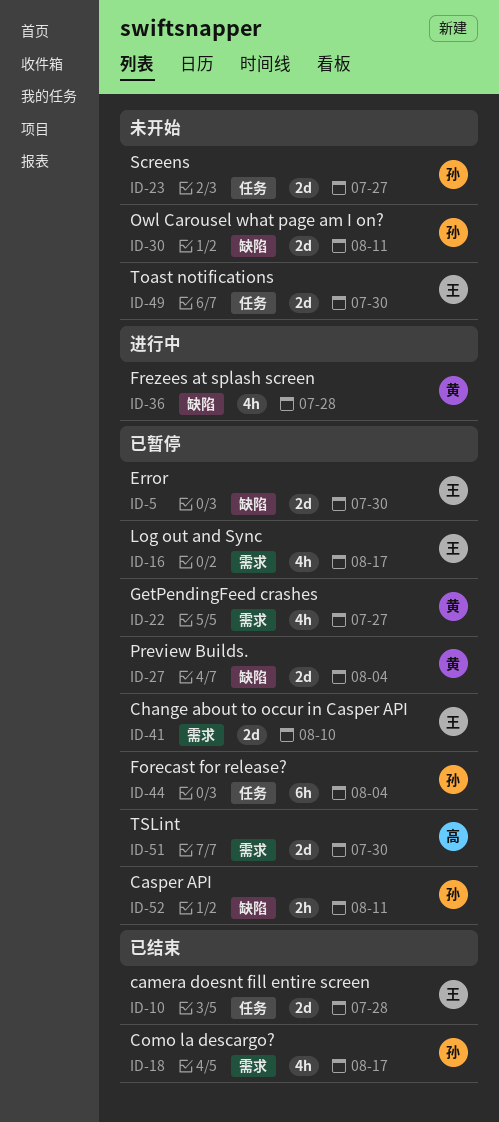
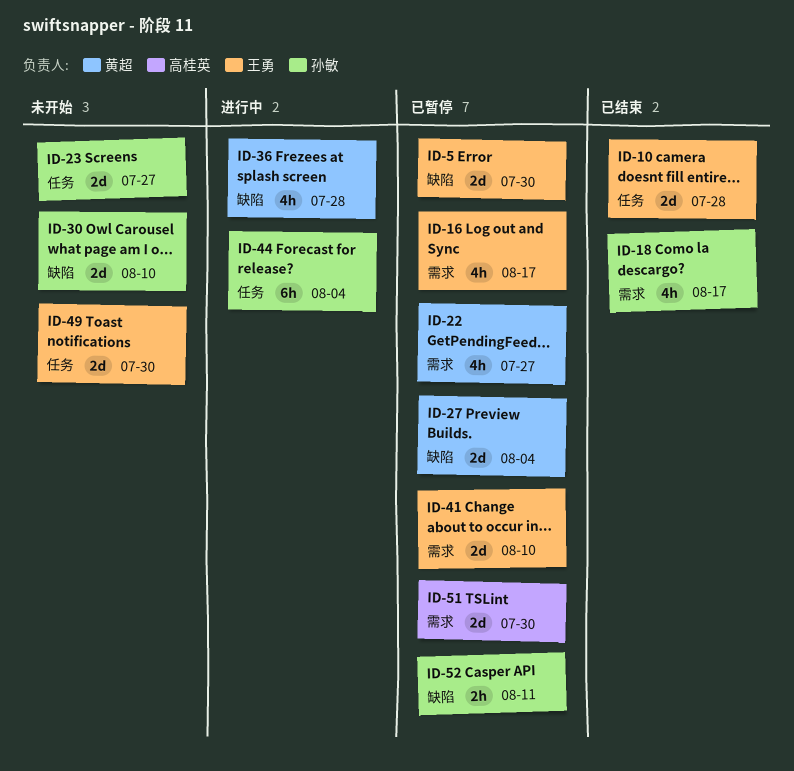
ID-30, due: Aug 11 -> Aug 10
ID-44, status: 已暂停 -> 进行中

